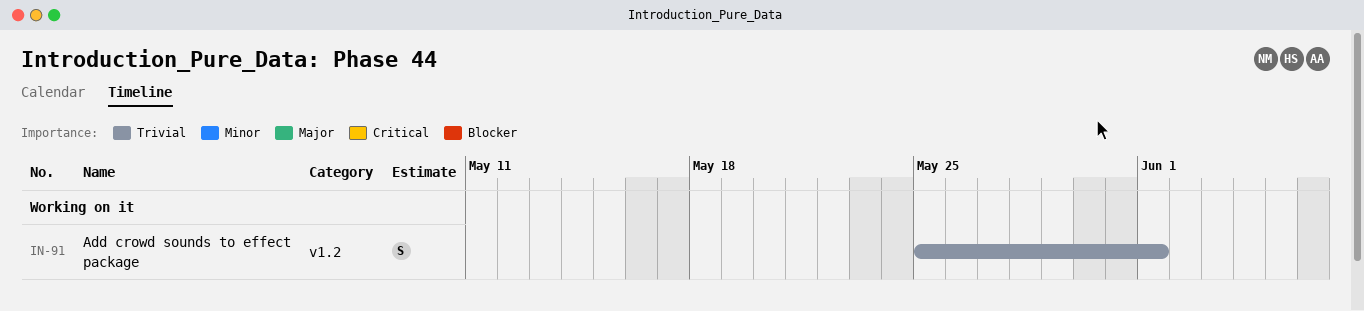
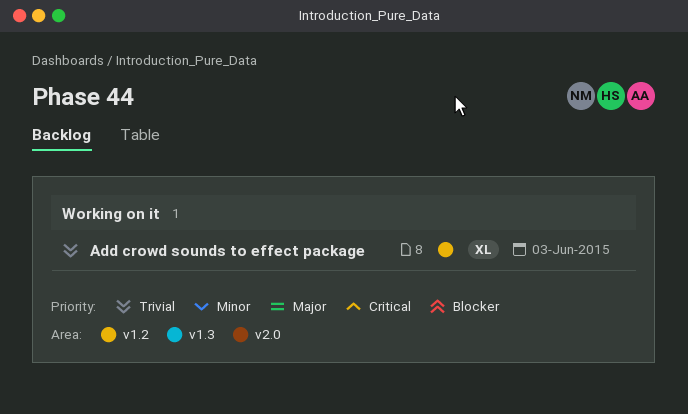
Add crowd sounds to effect package, estimate: S -> XL
Add crowd sounds to effect package, due: Jun 1 -> Jun 3

